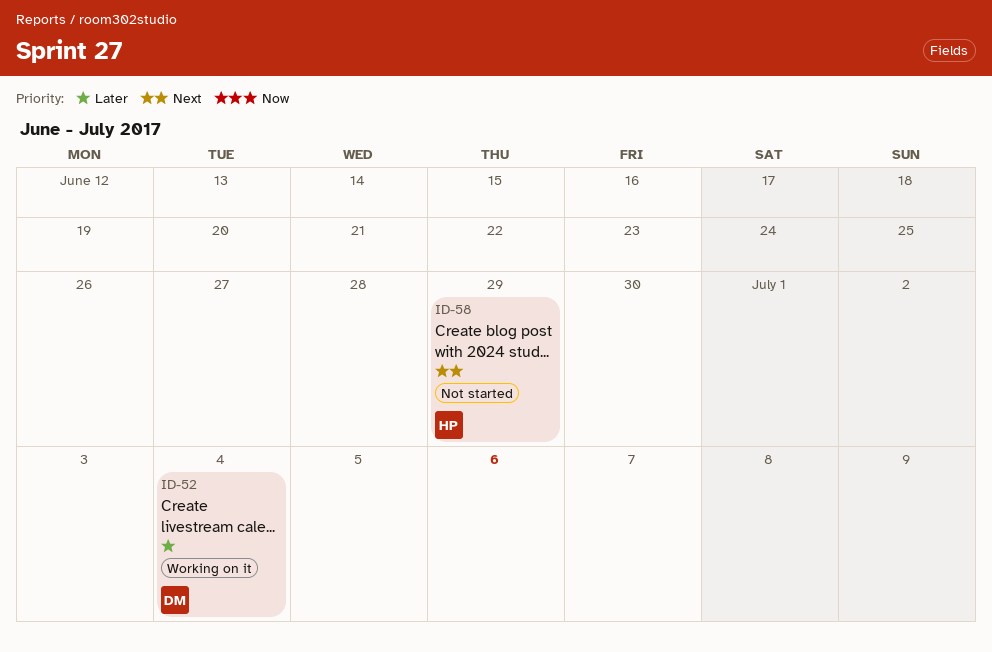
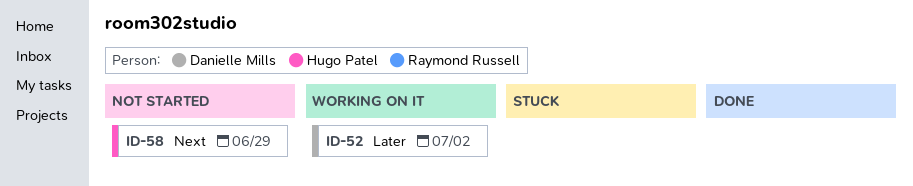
ID-52, due: Jul 4 -> Jul 2

